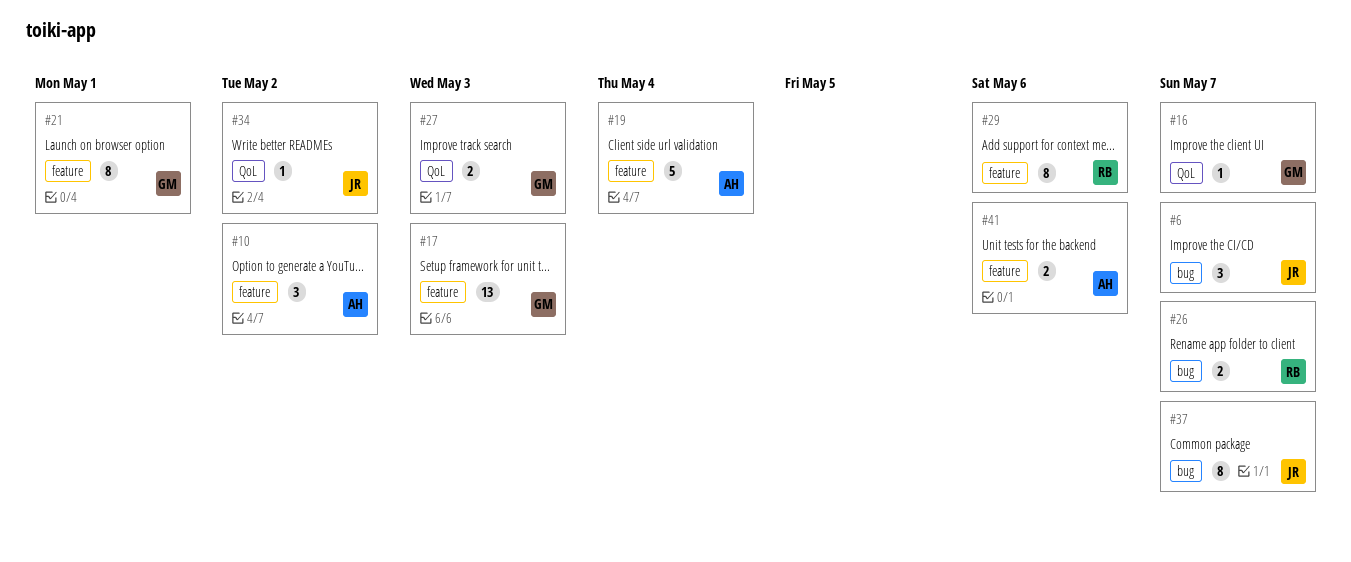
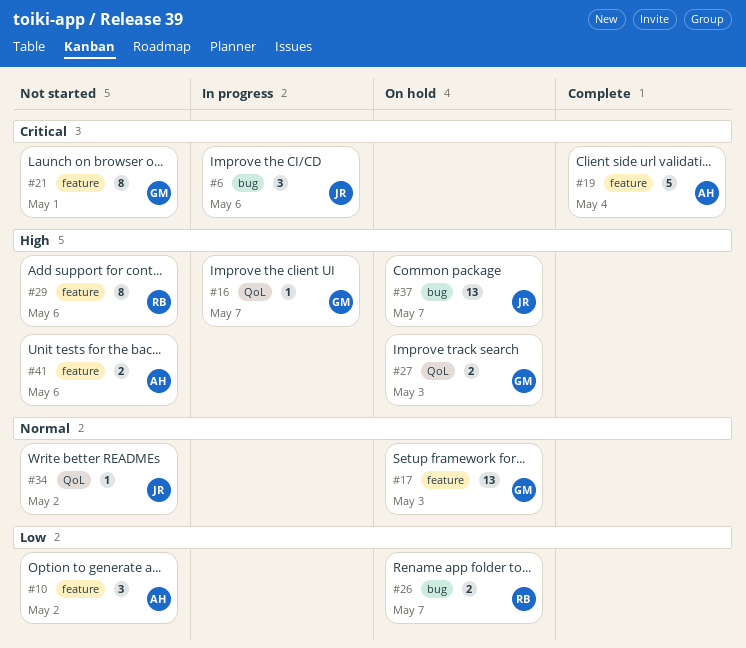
#6, due: May 7 -> May 6
#37, estimate: 8 -> 13

